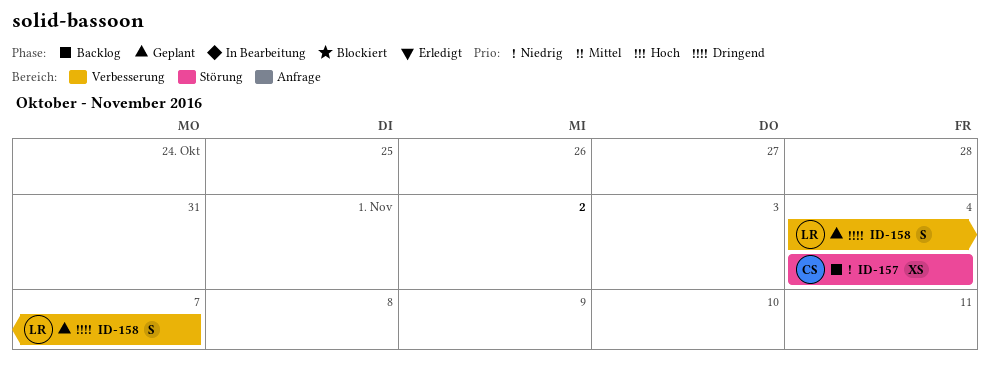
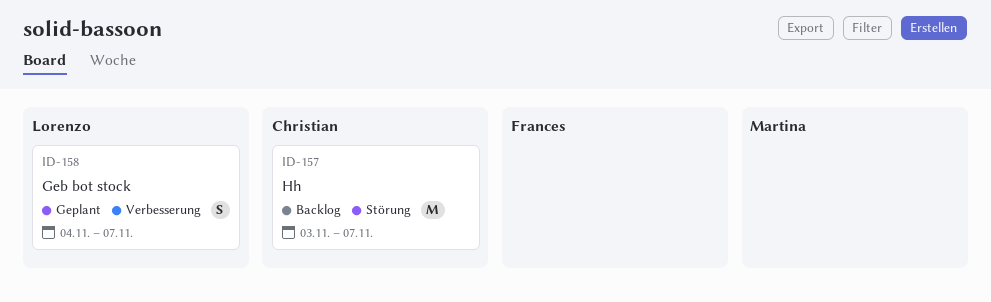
ID-157, estimate: XS -> M
ID-157, start: Nov 4 -> Nov 3
ID-157, due: Nov 4 -> Nov 7

